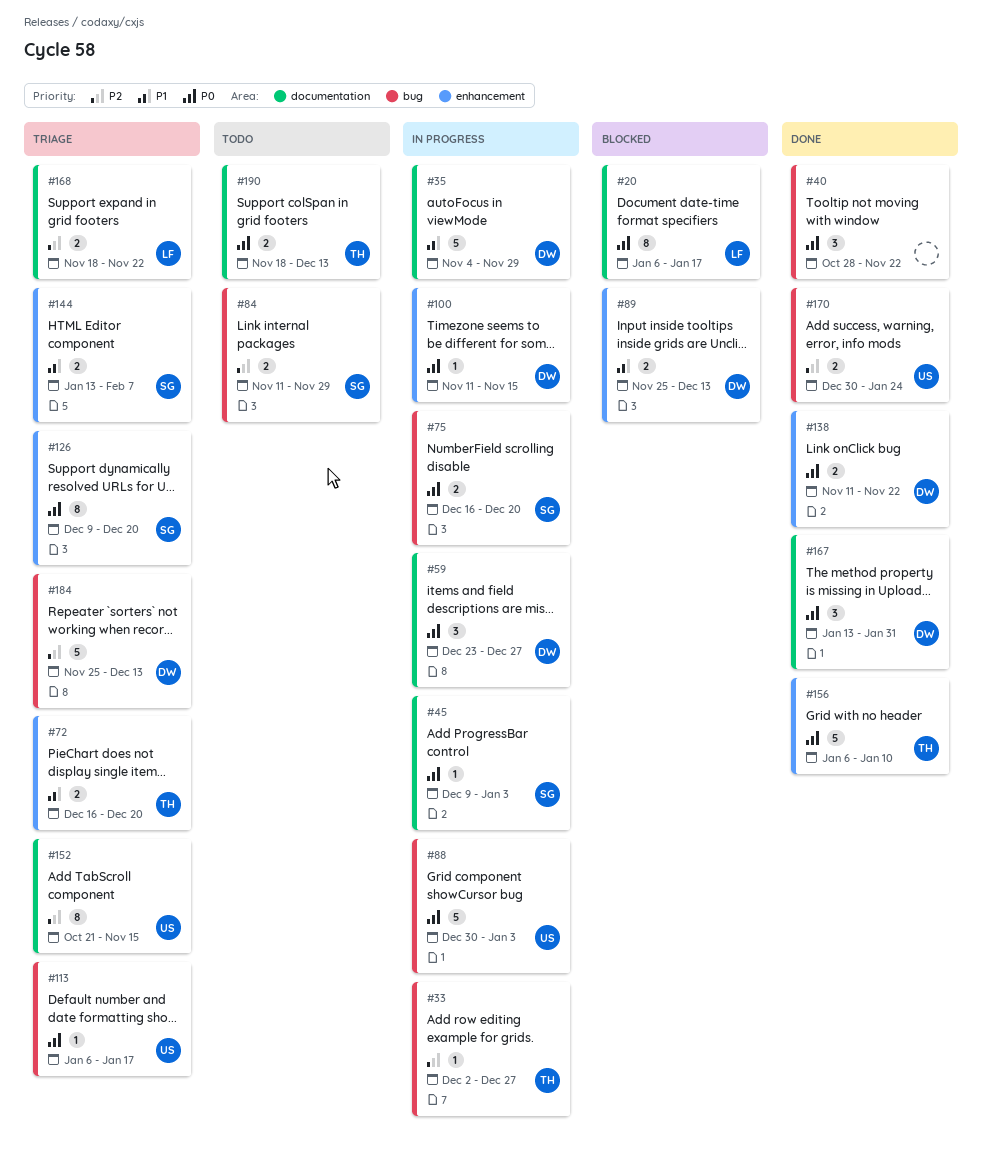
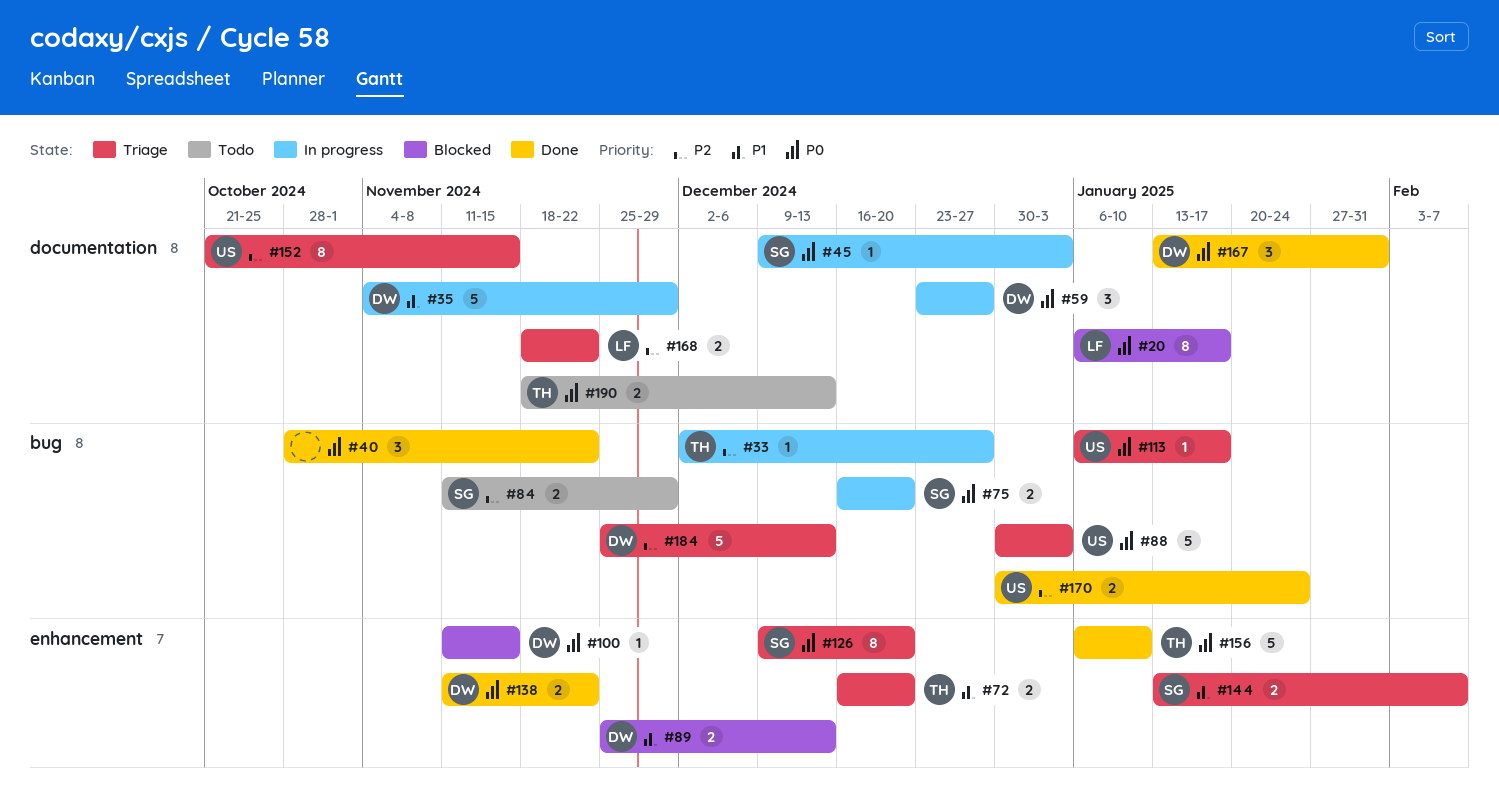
#88, status: In progress -> Triage
#100, status: In progress -> Blocked

